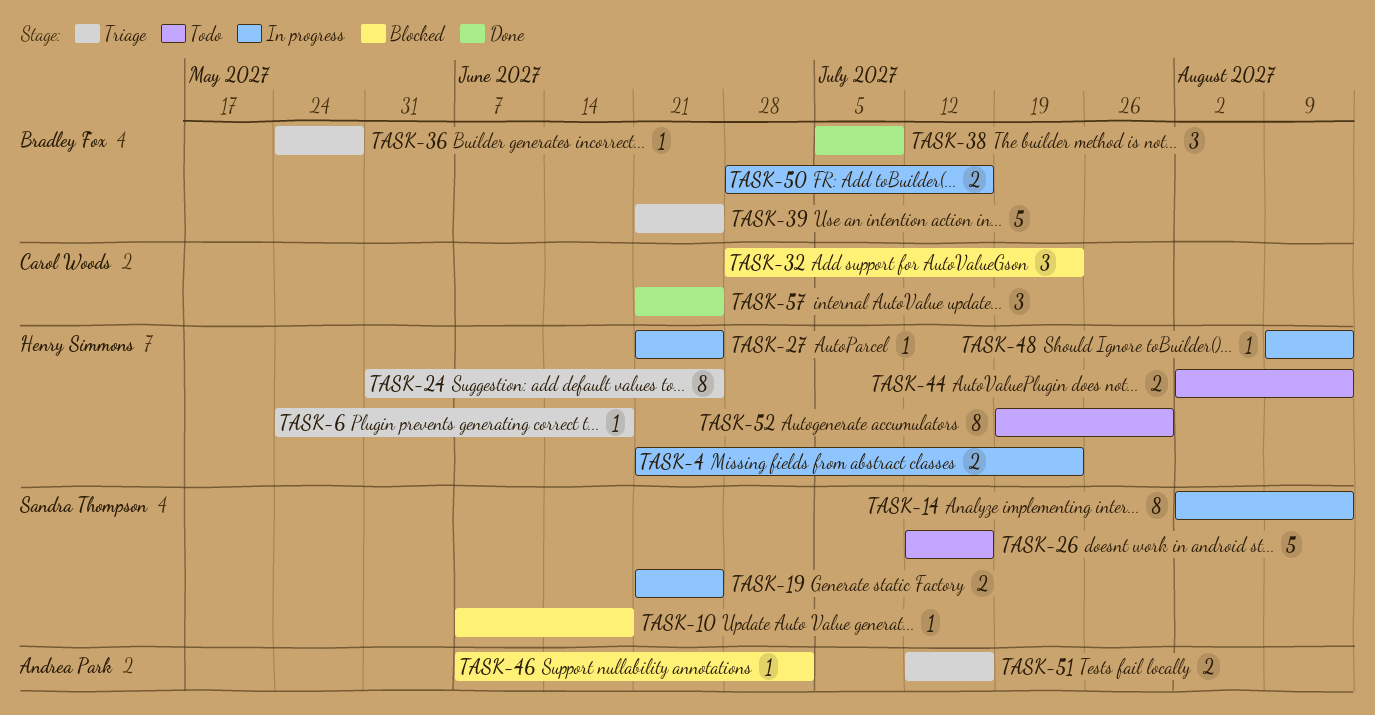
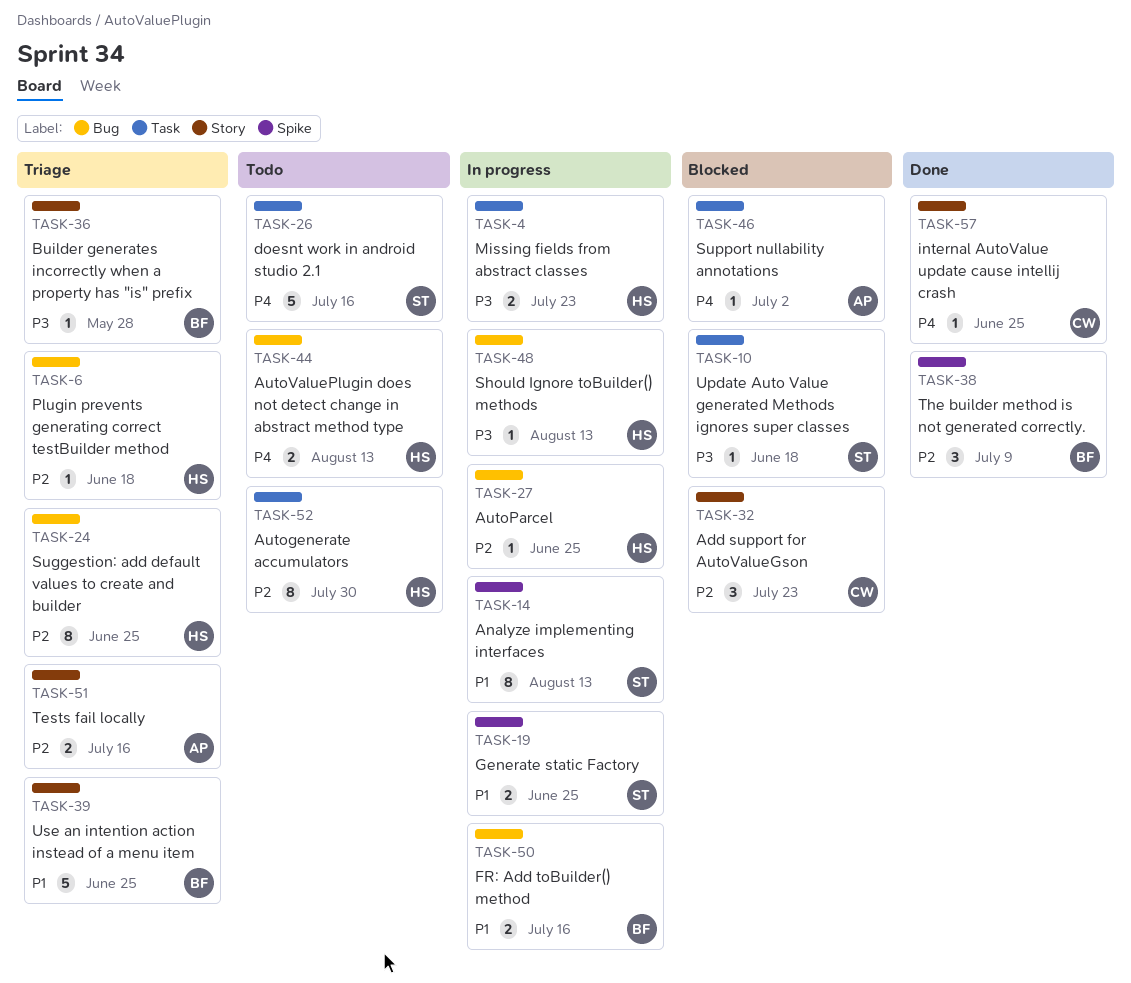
TASK-57, estimate: 3 -> 1

